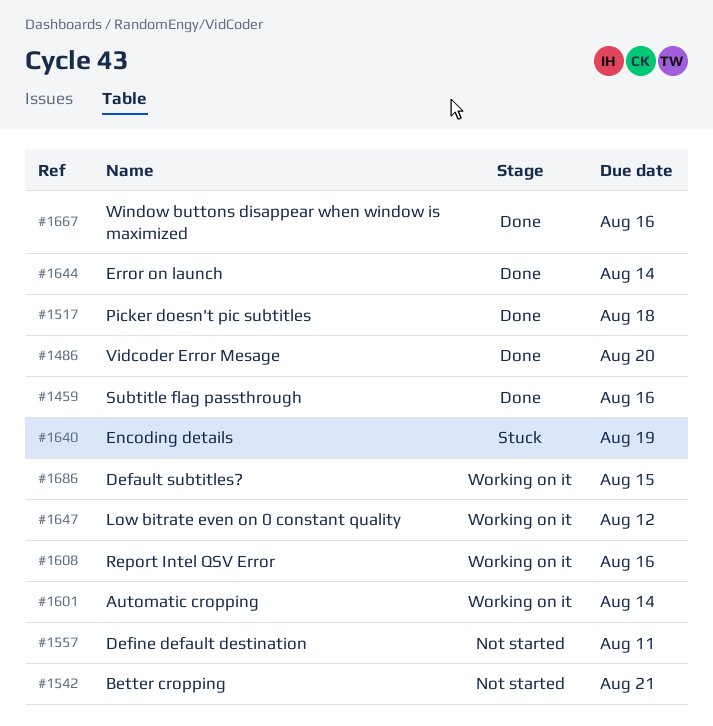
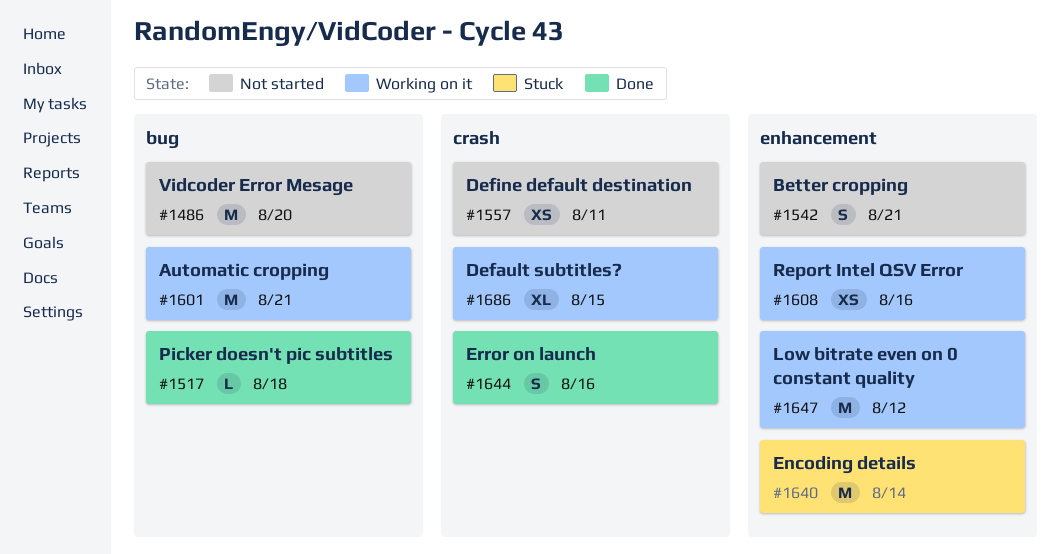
#1459: present -> none
#1486, status: Done -> Not started
#1601, due: Aug 14 -> Aug 21
#1640, due: Aug 19 -> Aug 14
#1644, due: Aug 14 -> Aug 16
#1667: present -> none

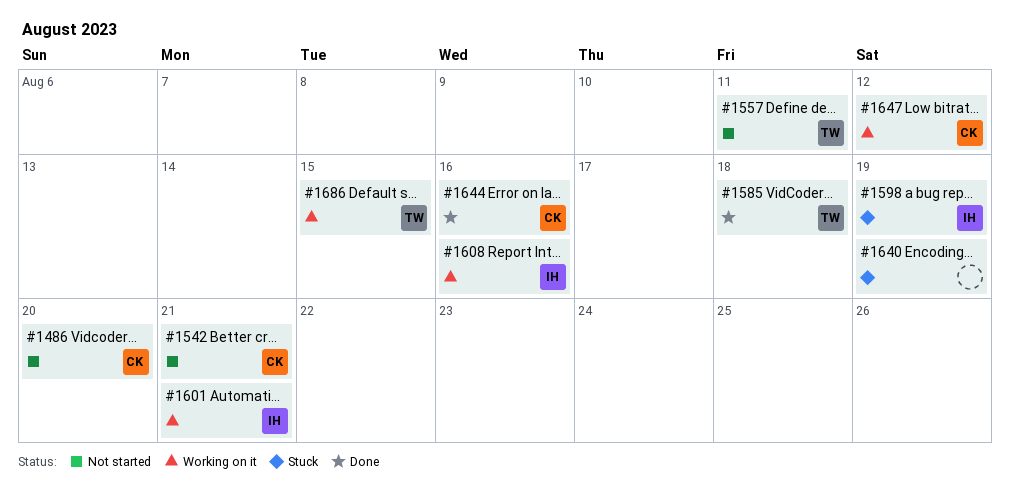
#1517: present -> none
#1585: none -> present
#1598: none -> present
#1640, due: Aug 14 -> Aug 19

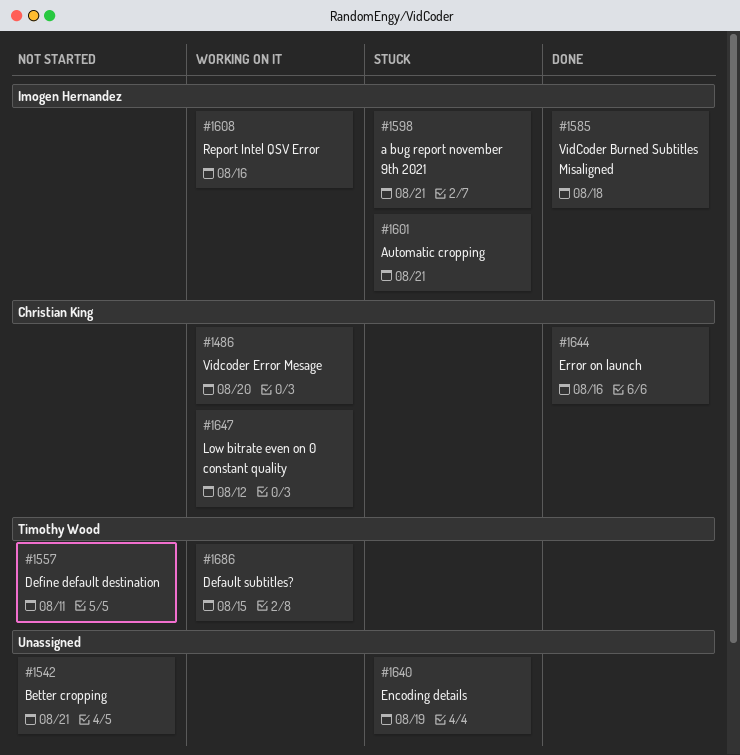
#1486, status: Not started -> Working on it
#1542, owner: Christian King -> none
#1585, owner: Timothy Wood -> Imogen Hernandez
#1598, due: Aug 19 -> Aug 21
#1601, status: Working on it -> Stuck

